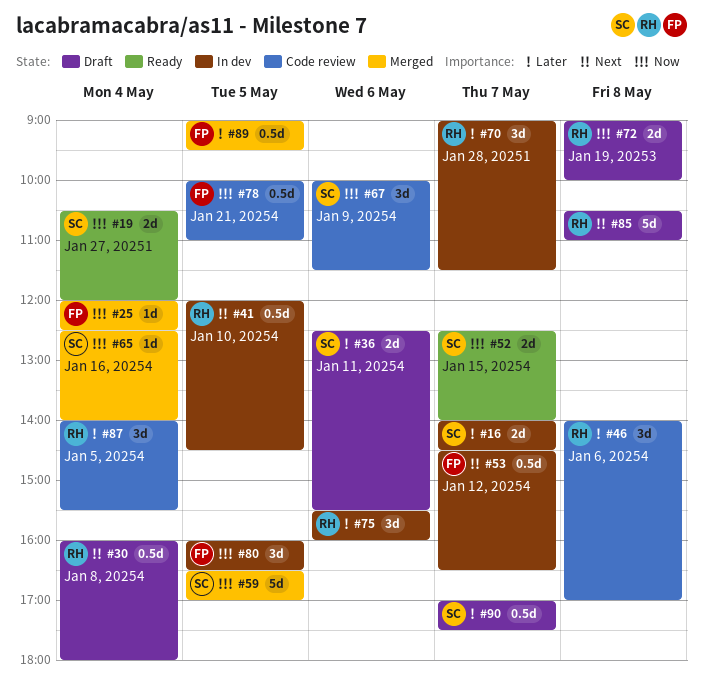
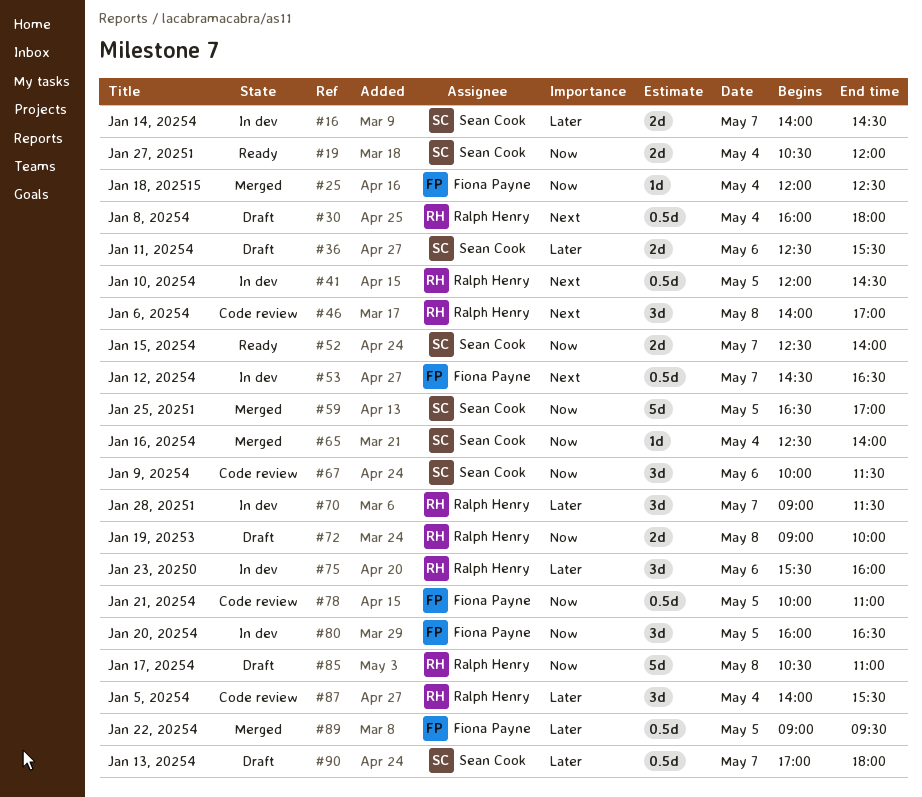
#46, priority: Later -> Next
#85, priority: Next -> Now
#90, ends: 17:30 -> 18:00

